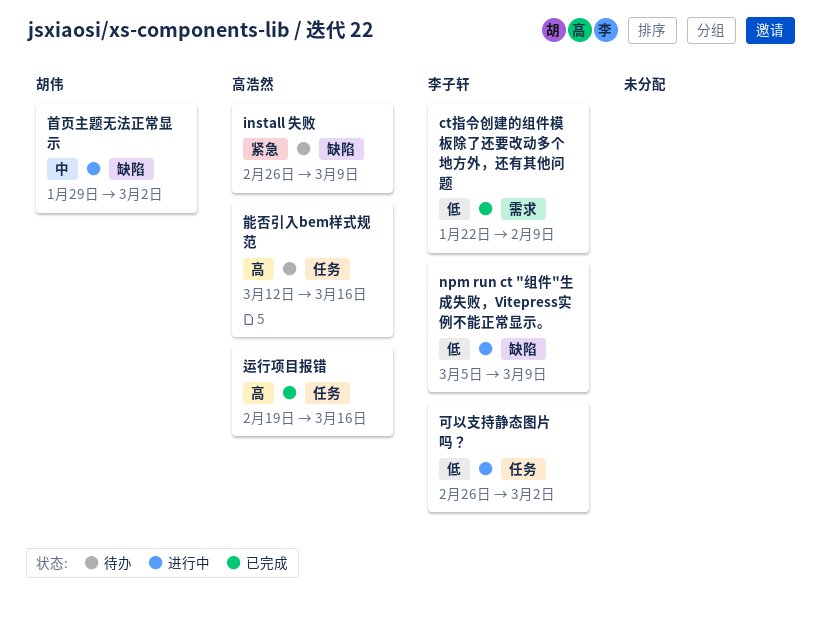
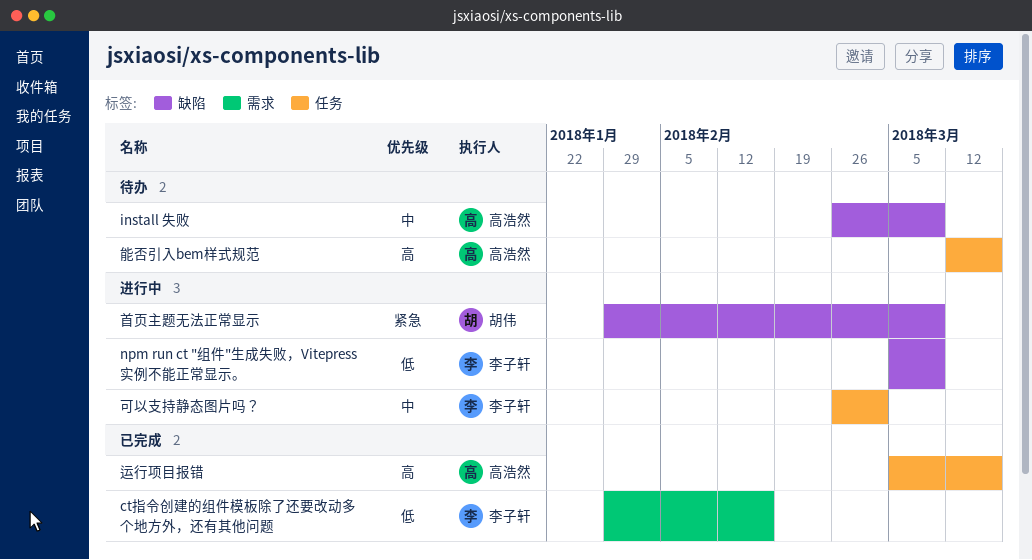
ct指令创建的组件模板除了还要改动多个地方外，还有其他问题, start: Jan 22 -> Jan 29
ct指令创建的组件模板除了还要改动多个地方外，还有其他问题, due: Feb 9 -> Feb 16
install 失败, priority: 紧急 -> 中
可以支持静态图片吗？, priority: 低 -> 中
运行项目报错, start: Feb 19 -> Mar 5
首页主题无法正常显示, priority: 中 -> 紧急
首页主题无法正常显示, due: Mar 2 -> Mar 9

